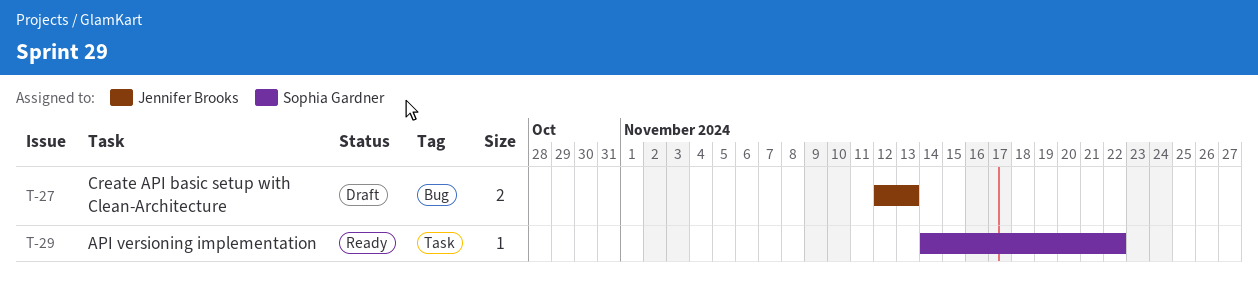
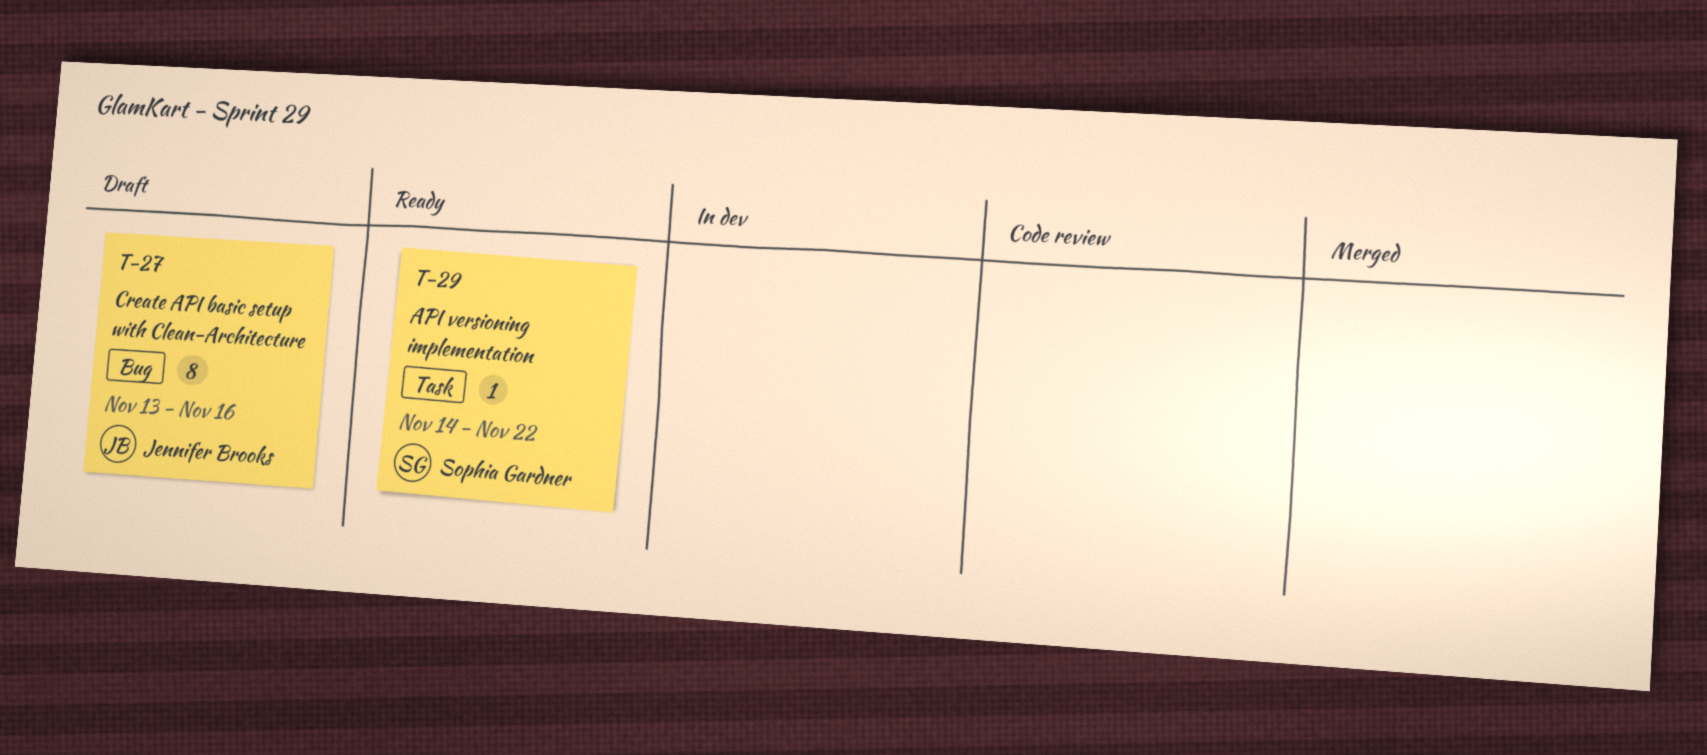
T-27, estimate: 2 -> 8
T-27, start: Nov 12 -> Nov 13
T-27, due: Nov 13 -> Nov 16

